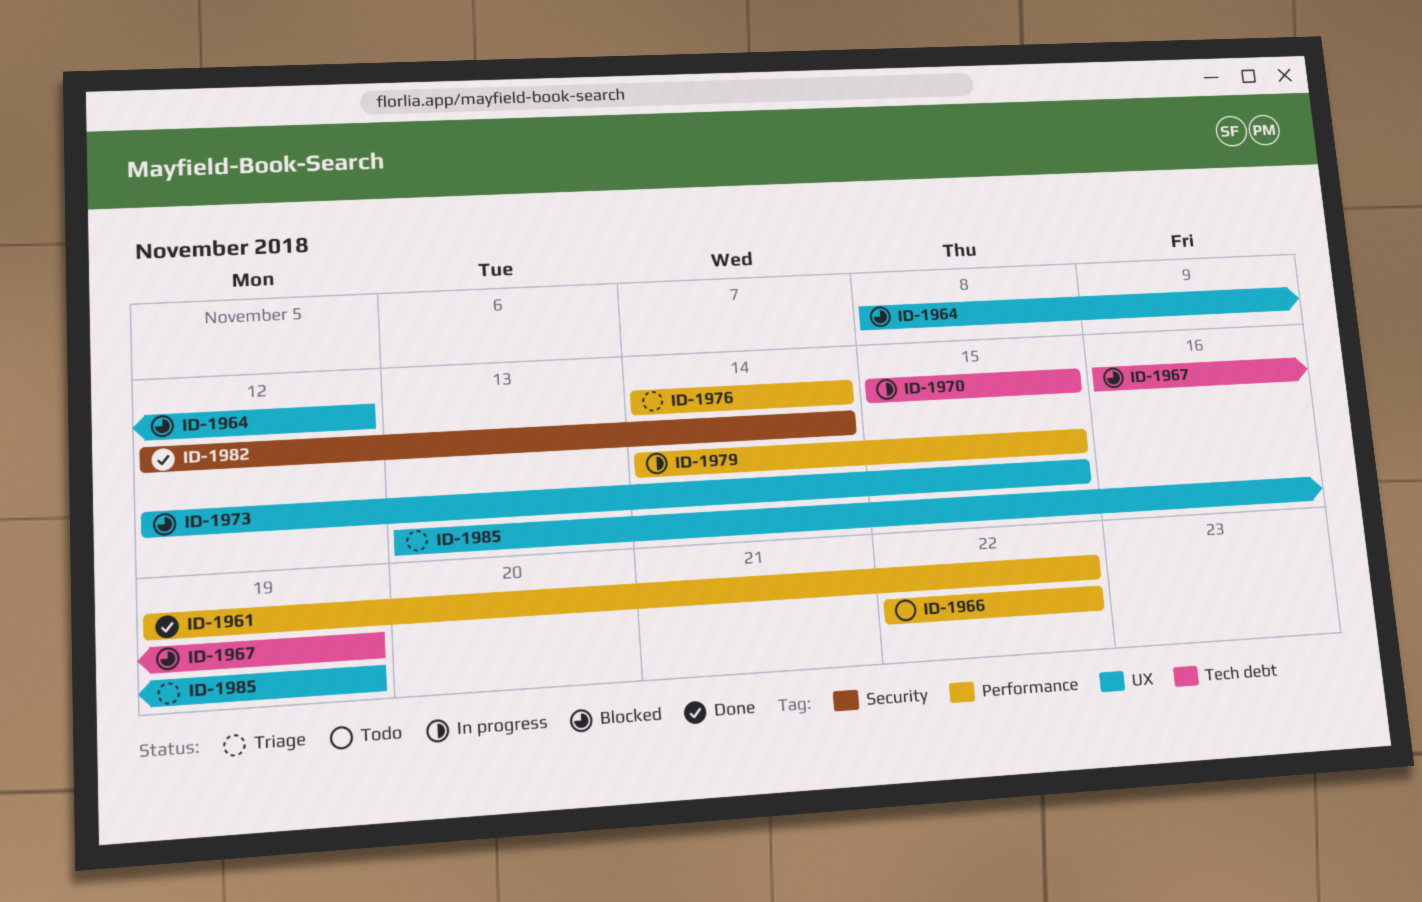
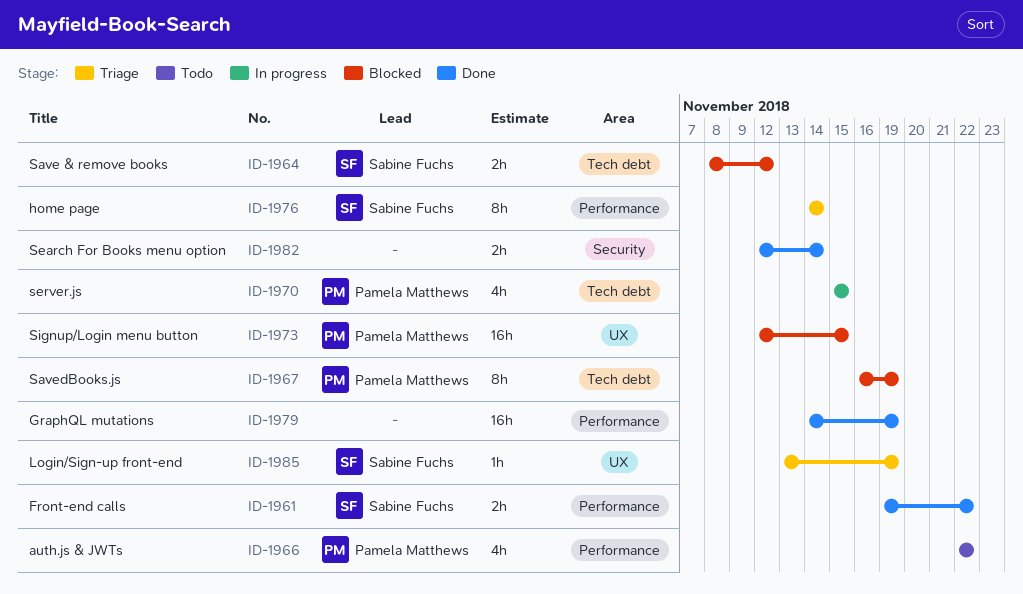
ID-1964, label: UX -> Tech debt
ID-1979, status: In progress -> Done
ID-1979, due: Nov 15 -> Nov 19

